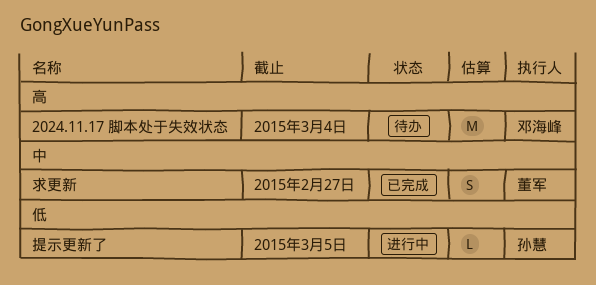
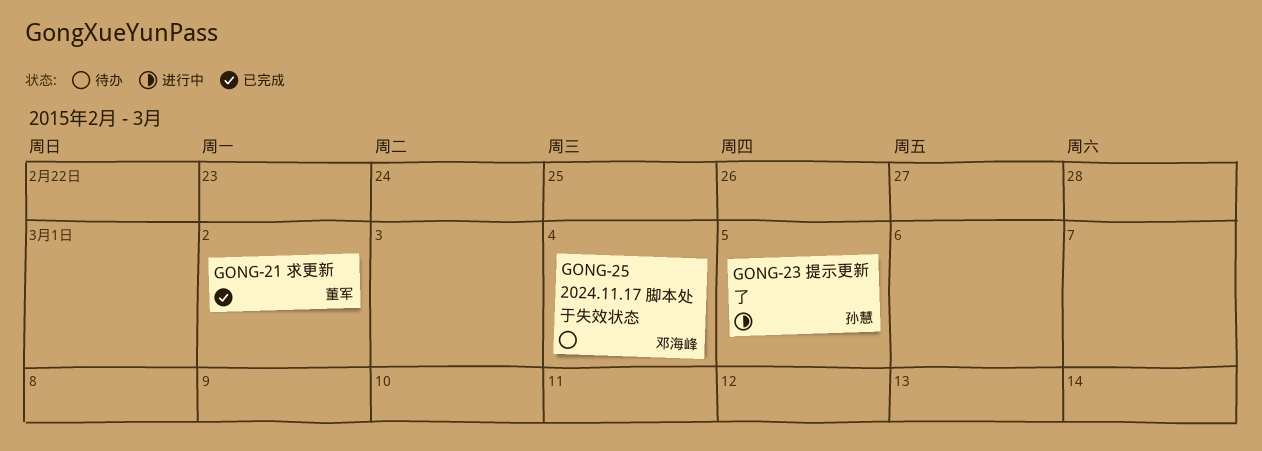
求更新, due: Feb 27 -> Mar 2

